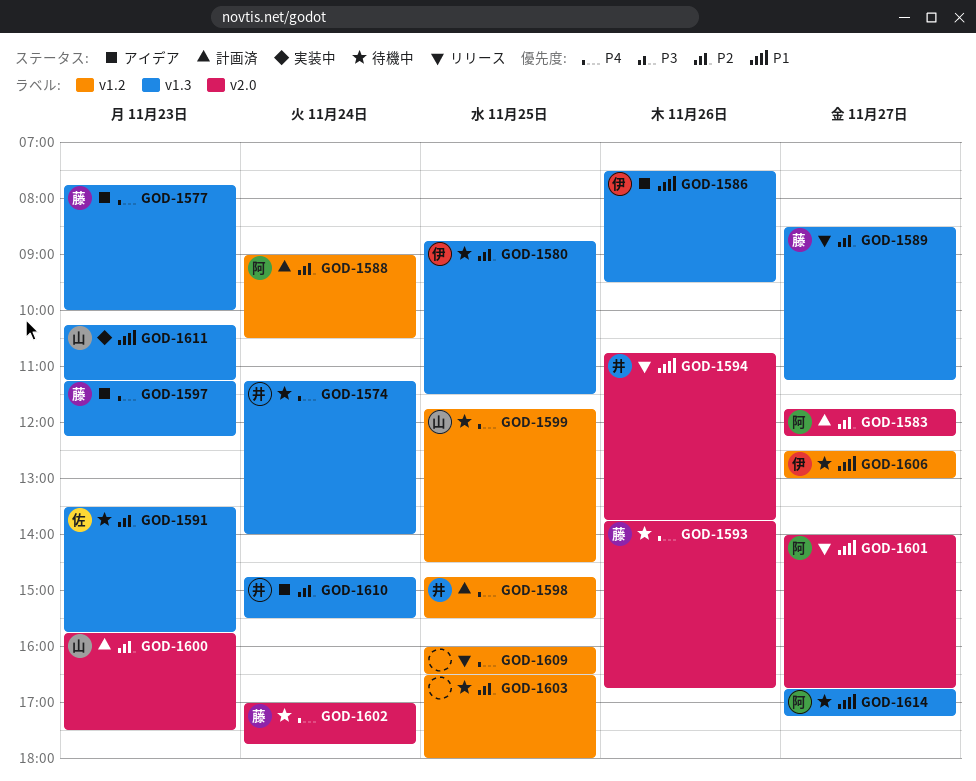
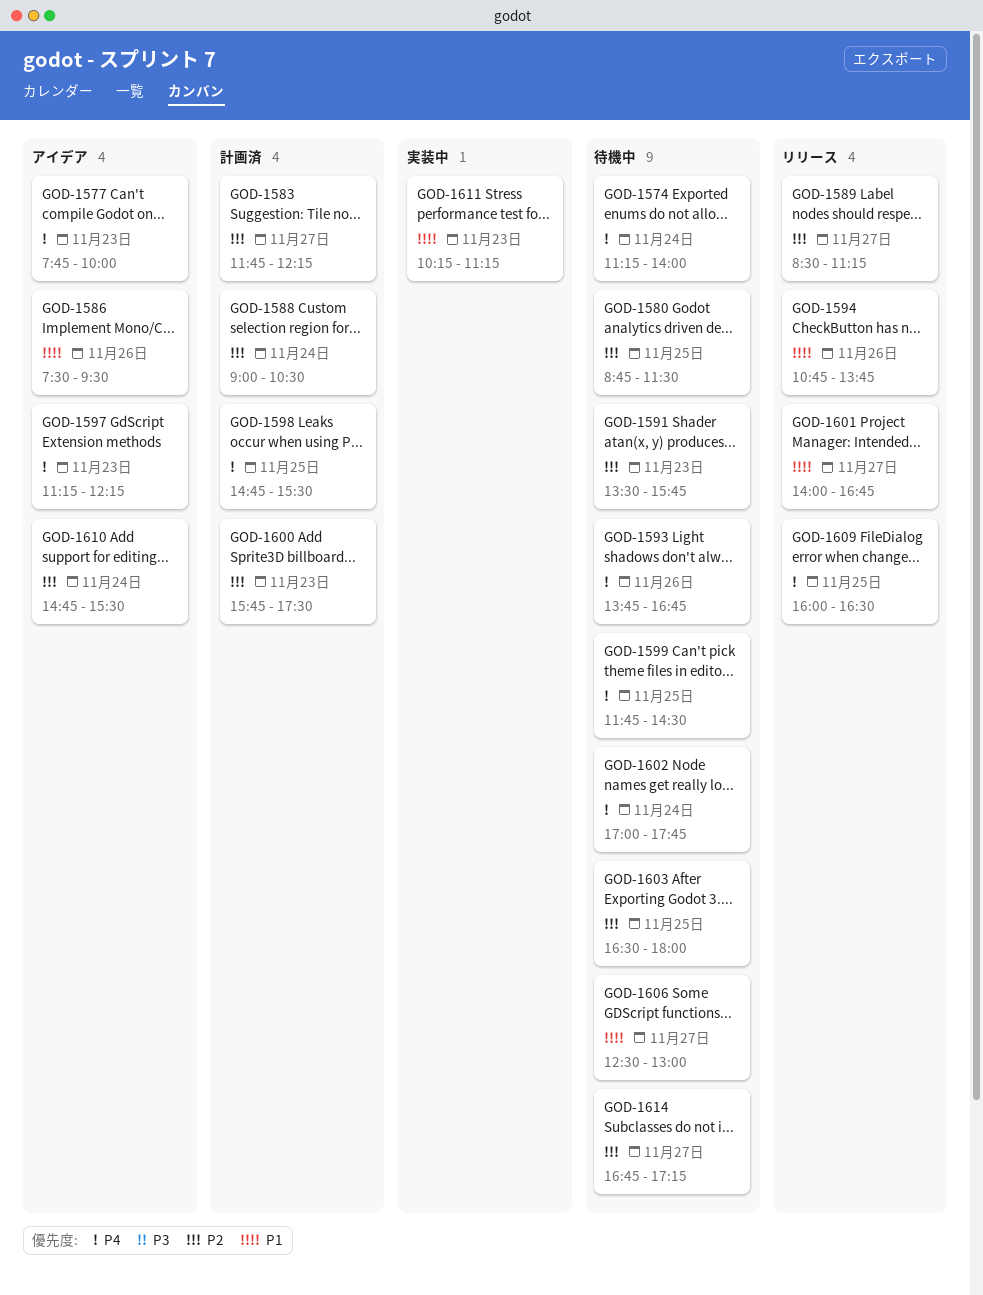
GOD-1614, priority: P1 -> P2

